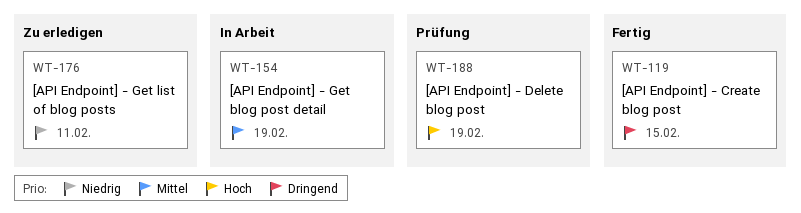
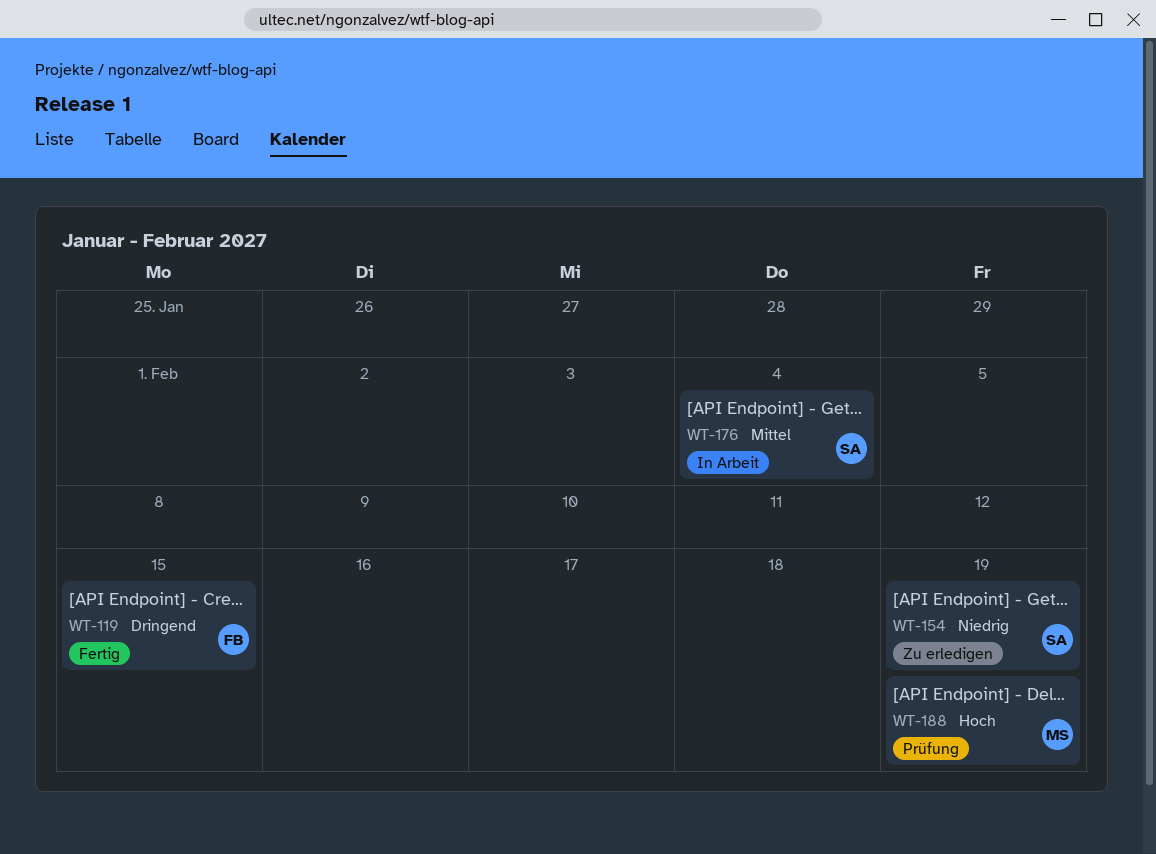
WT-154, status: In Arbeit -> Zu erledigen
WT-154, priority: Mittel -> Niedrig
WT-176, status: Zu erledigen -> In Arbeit
WT-176, priority: Niedrig -> Mittel
WT-176, due: Feb 11 -> Feb 4

